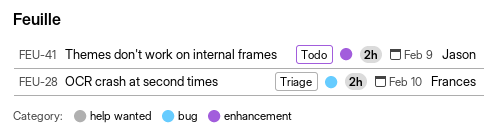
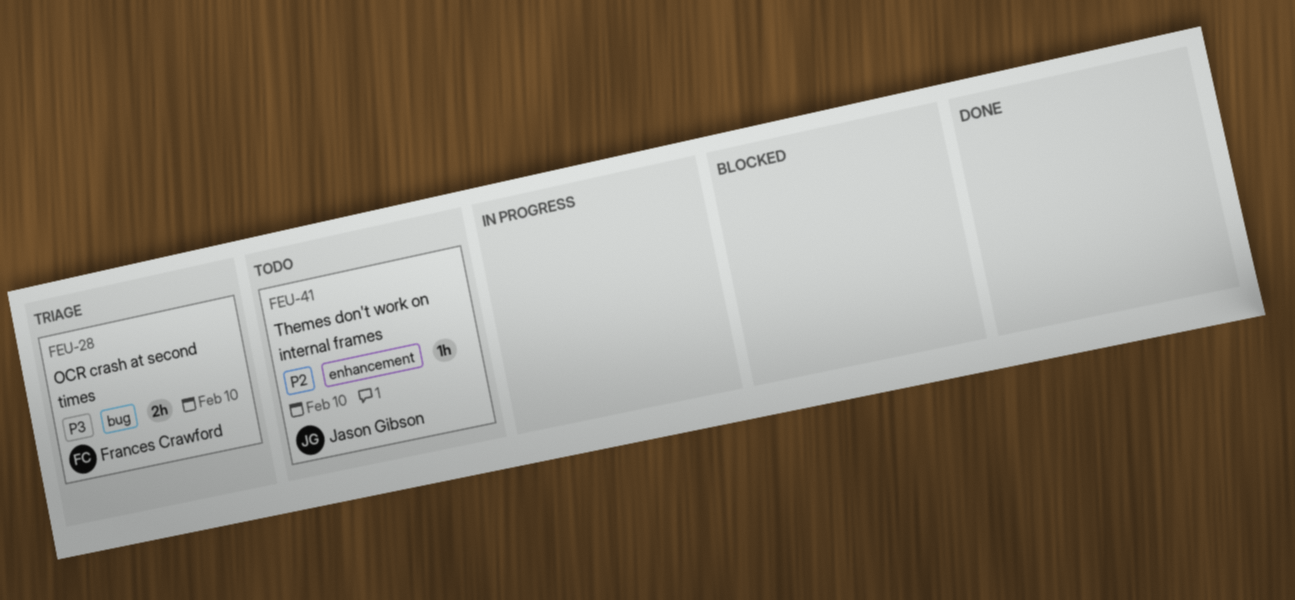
FEU-41, estimate: 2h -> 1h
FEU-41, due: Feb 9 -> Feb 10

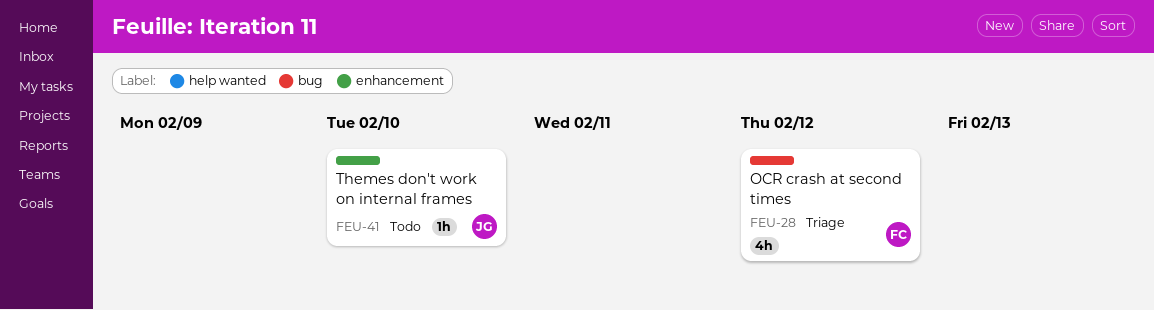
FEU-28, estimate: 2h -> 4h
FEU-28, due: Feb 10 -> Feb 12

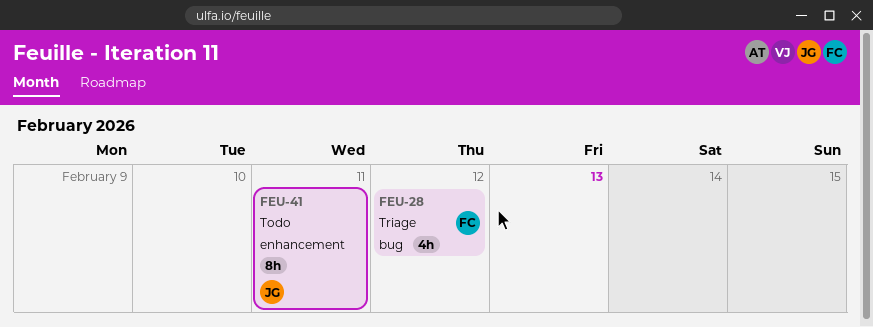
FEU-41, estimate: 1h -> 8h
FEU-41, due: Feb 10 -> Feb 11

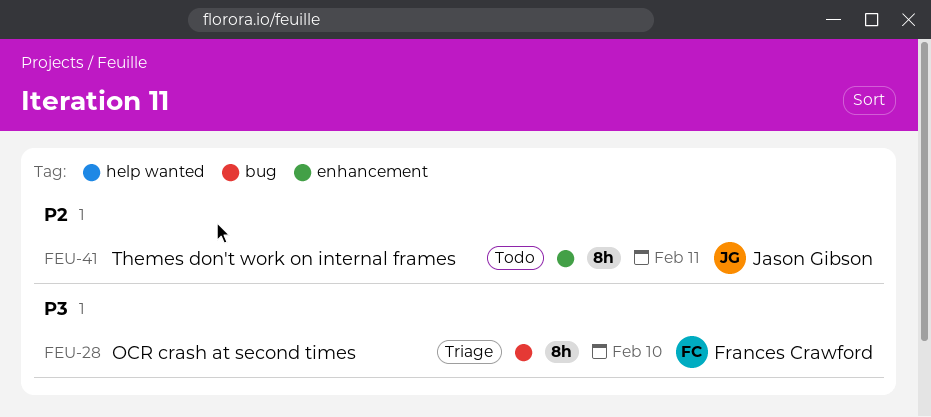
FEU-28, estimate: 4h -> 8h
FEU-28, due: Feb 12 -> Feb 10

